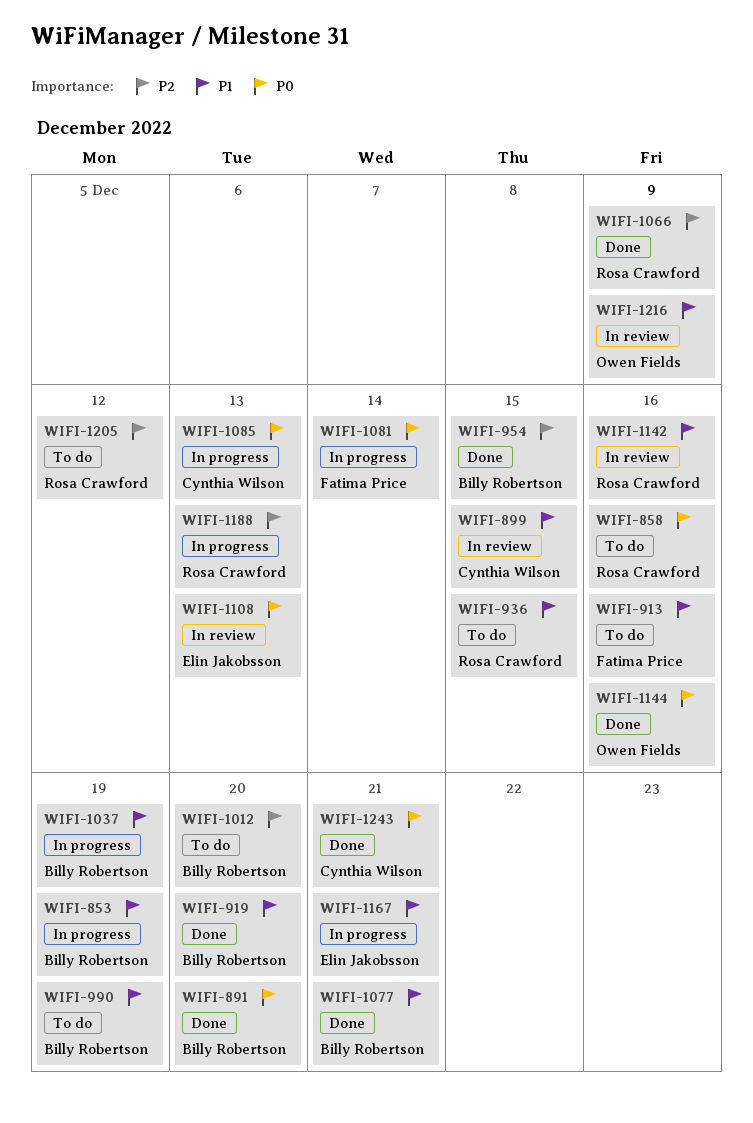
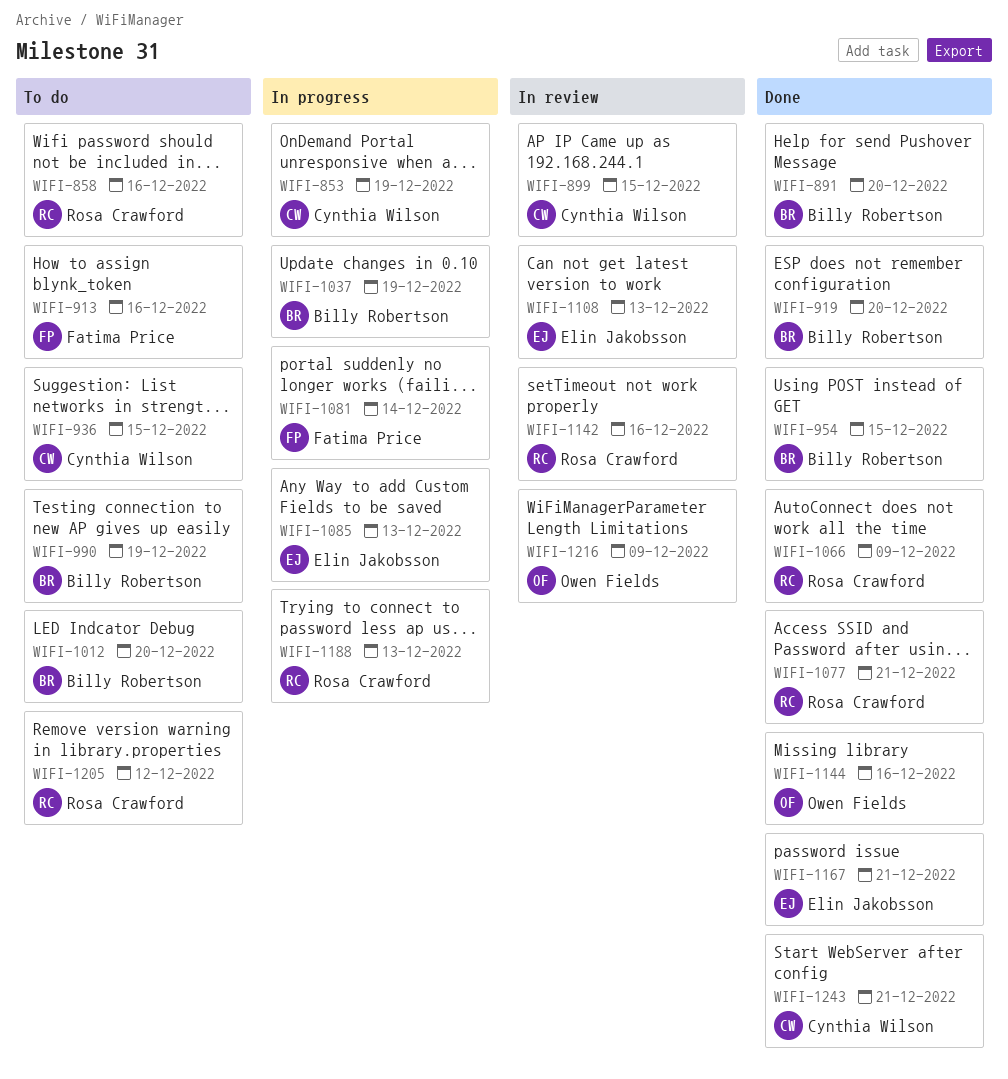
WIFI-853, owner: Billy Robertson -> Cynthia Wilson
WIFI-936, owner: Rosa Crawford -> Cynthia Wilson
WIFI-1077, owner: Billy Robertson -> Rosa Crawford
WIFI-1085, owner: Cynthia Wilson -> Elin Jakobsson
WIFI-1167, status: In progress -> Done

